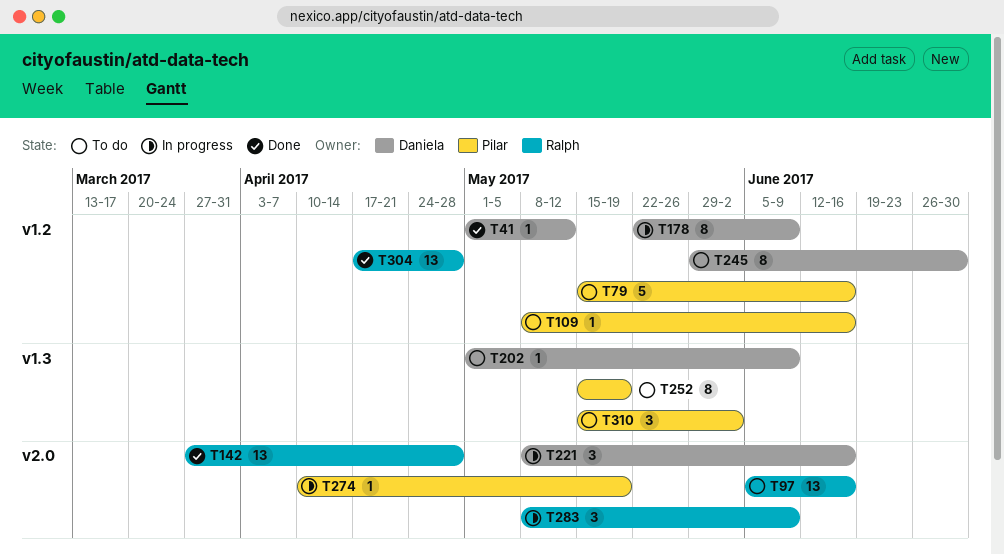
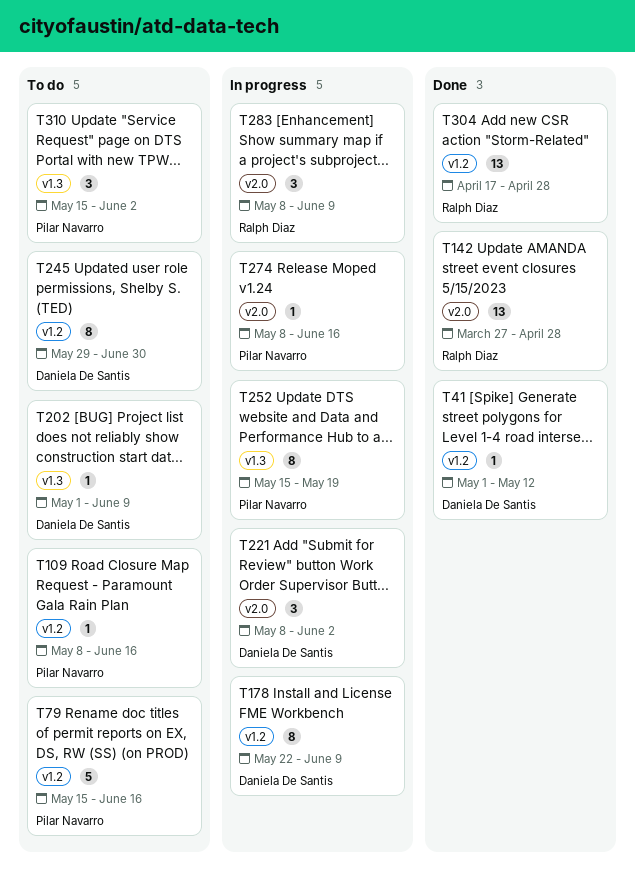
T97: present -> none
T221, due: Jun 16 -> Jun 2
T252, status: To do -> In progress
T274, start: Apr 10 -> May 8
T274, due: May 19 -> Jun 16

